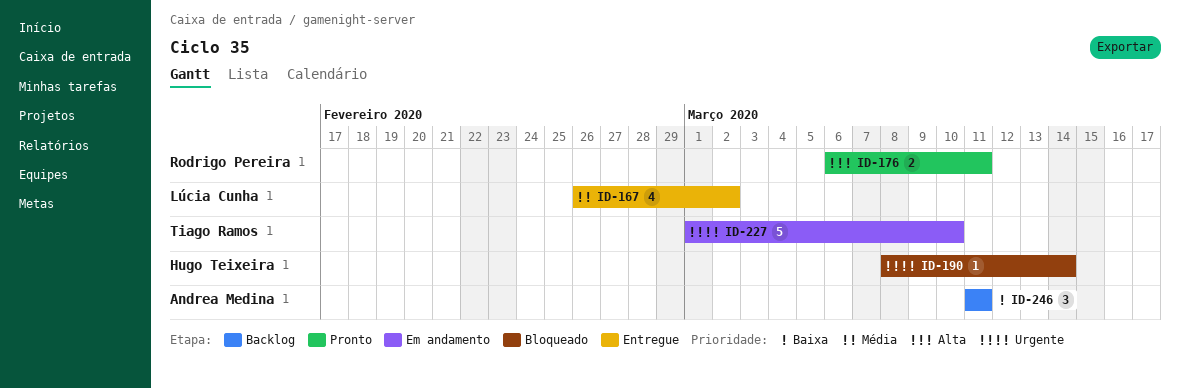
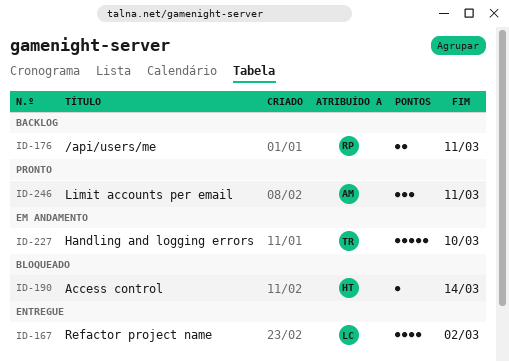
ID-176, status: Pronto -> Backlog
ID-246, status: Backlog -> Pronto

